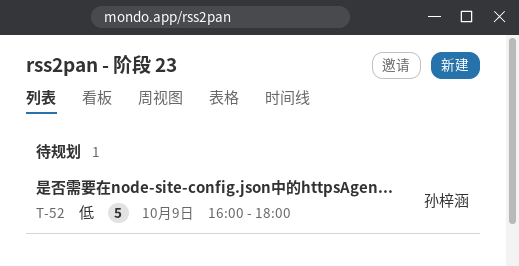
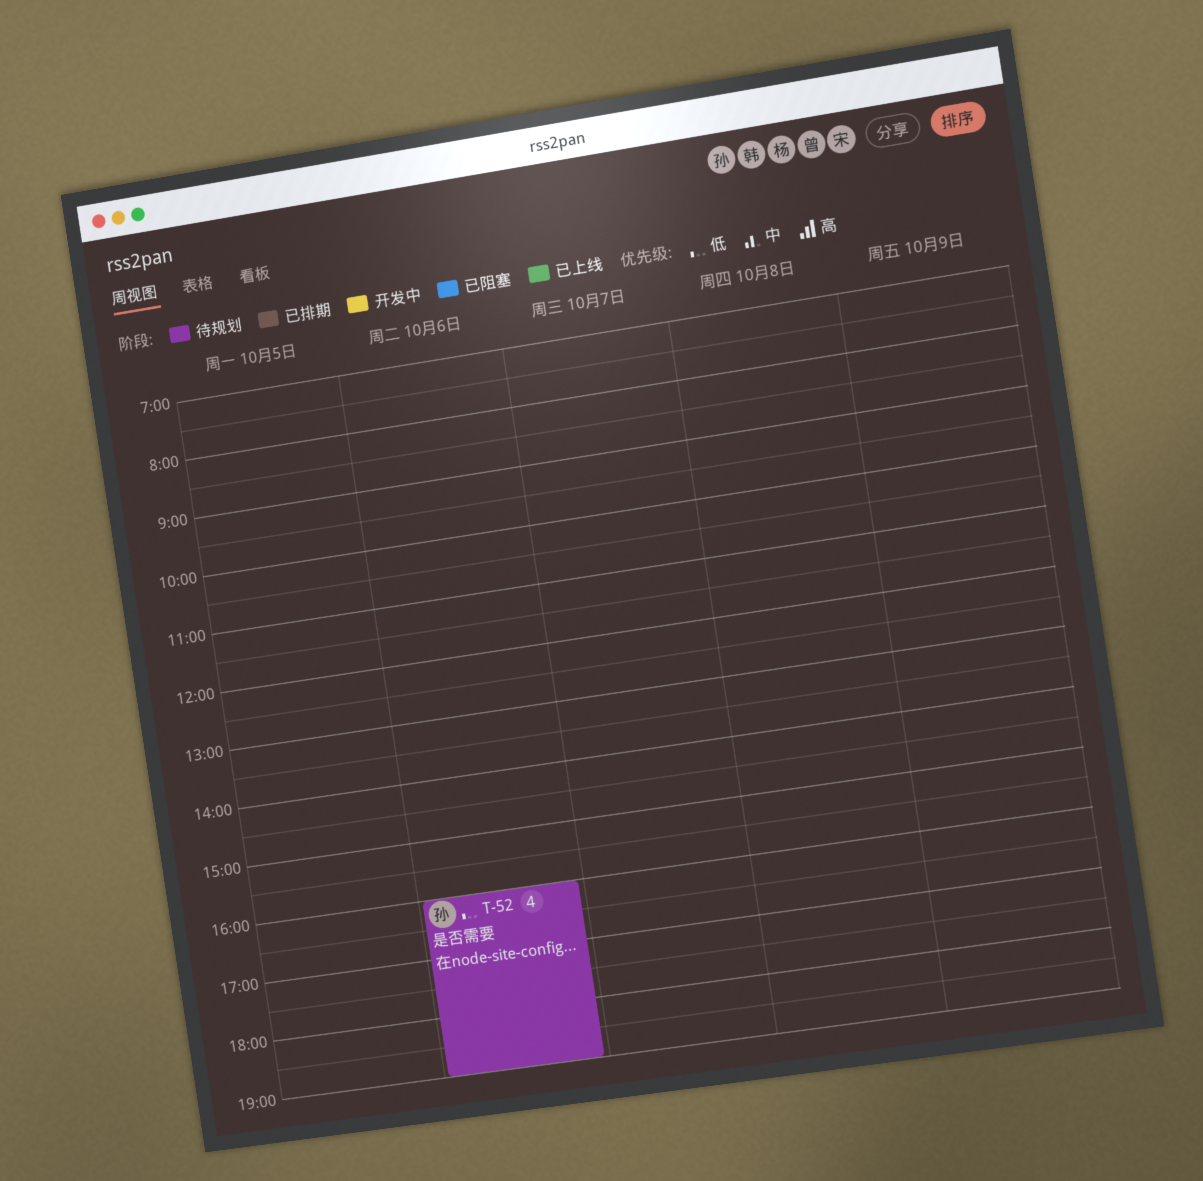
T-52, estimate: 5 -> 4
T-52, day: Oct 9 -> Oct 6
T-52, ends: 18:00 -> 19:00

